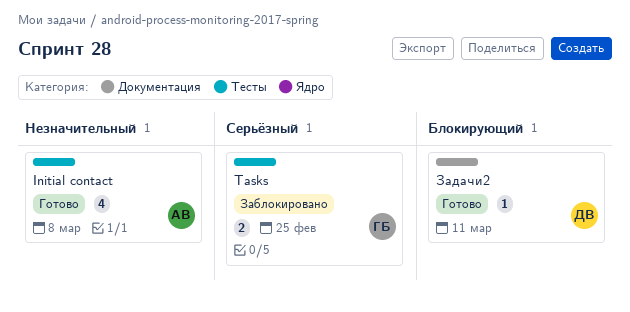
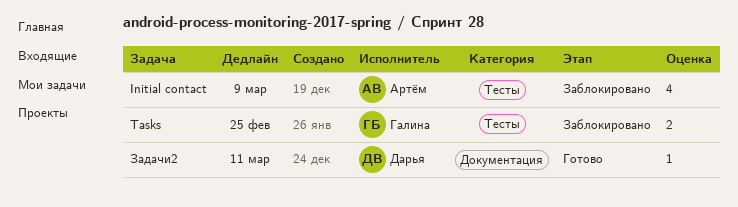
Initial contact, status: Готово -> Заблокировано
Initial contact, due: Mar 8 -> Mar 9

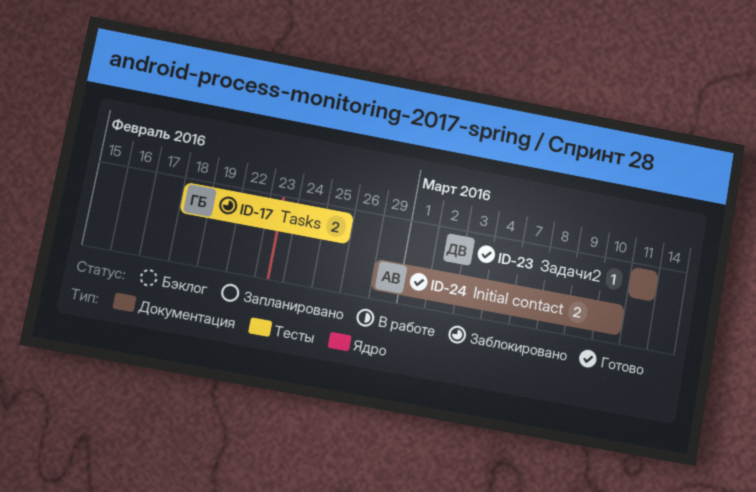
Initial contact, status: Заблокировано -> Готово
Initial contact, label: Тесты -> Документация
Initial contact, estimate: 4 -> 2
Initial contact, due: Mar 9 -> Mar 10

